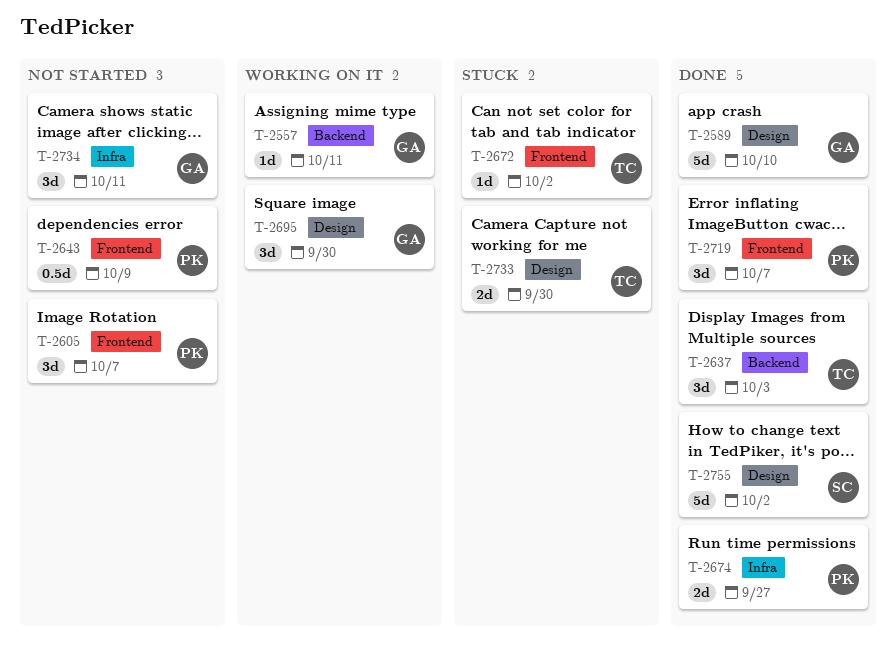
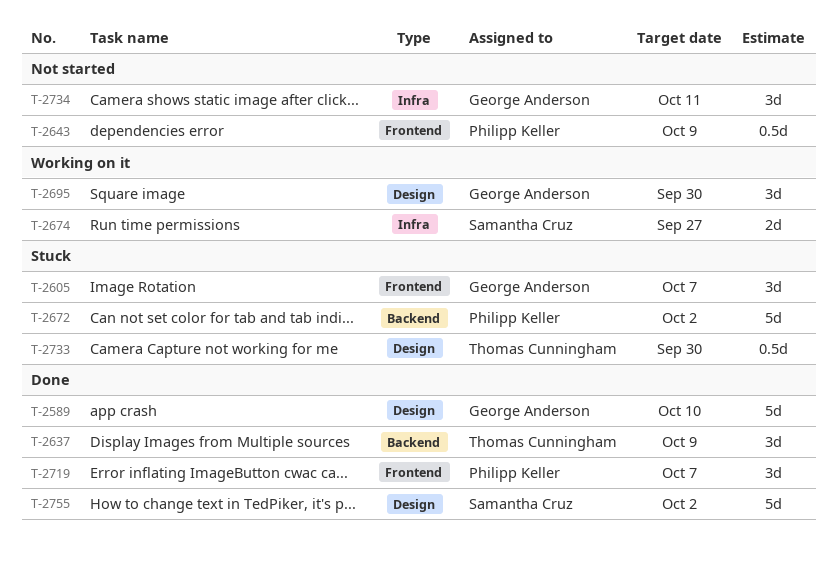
T-2557: present -> none
T-2605, status: Not started -> Stuck
T-2605, owner: Philipp Keller -> George Anderson
T-2637, due: Oct 3 -> Oct 9
T-2672, owner: Thomas Cunningham -> Philipp Keller
T-2672, label: Frontend -> Backend
T-2672, estimate: 1d -> 5d
T-2674, status: Done -> Working on it
T-2674, owner: Philipp Keller -> Samantha Cruz
T-2733, estimate: 2d -> 0.5d

